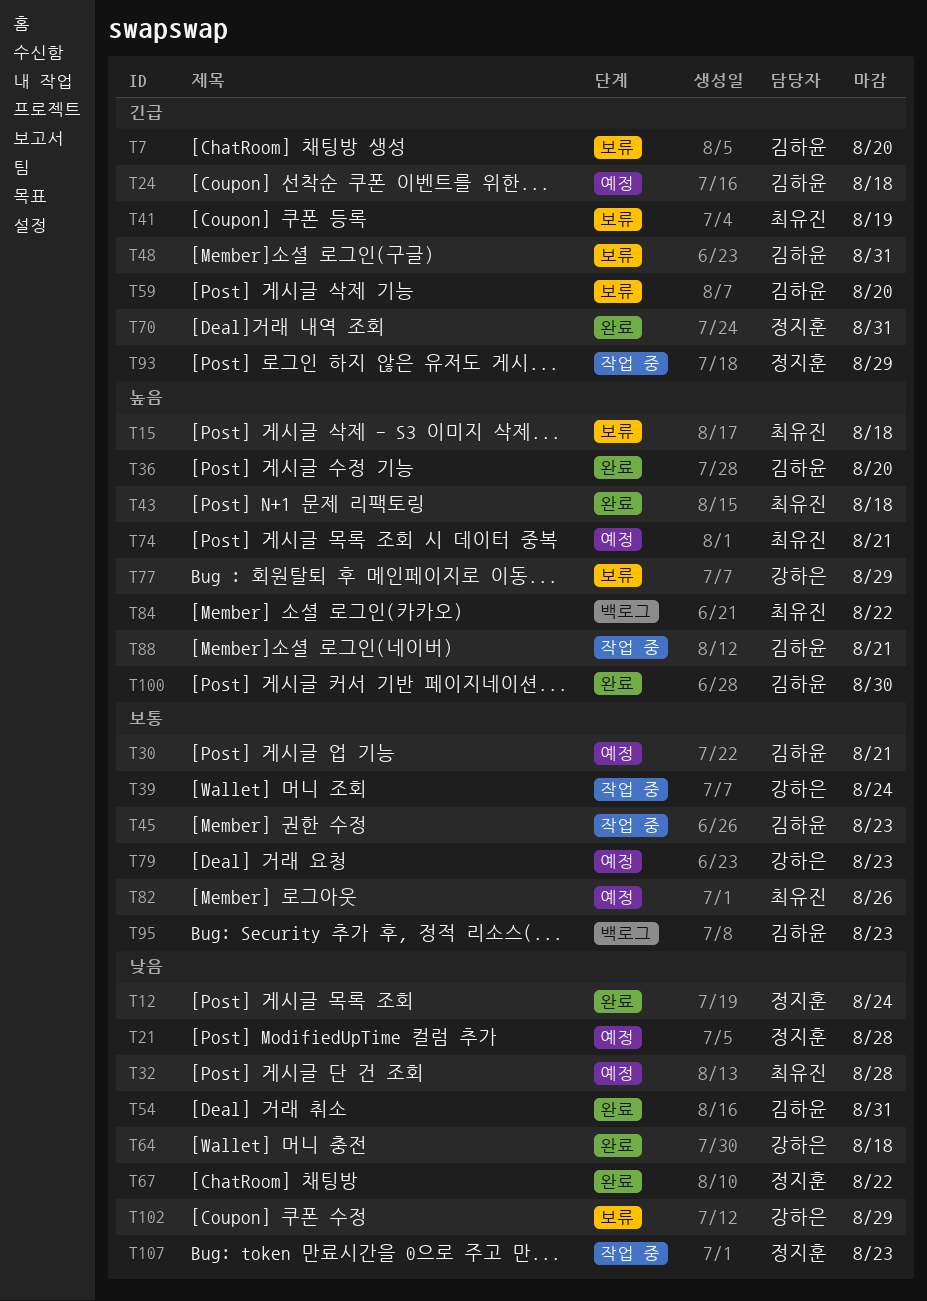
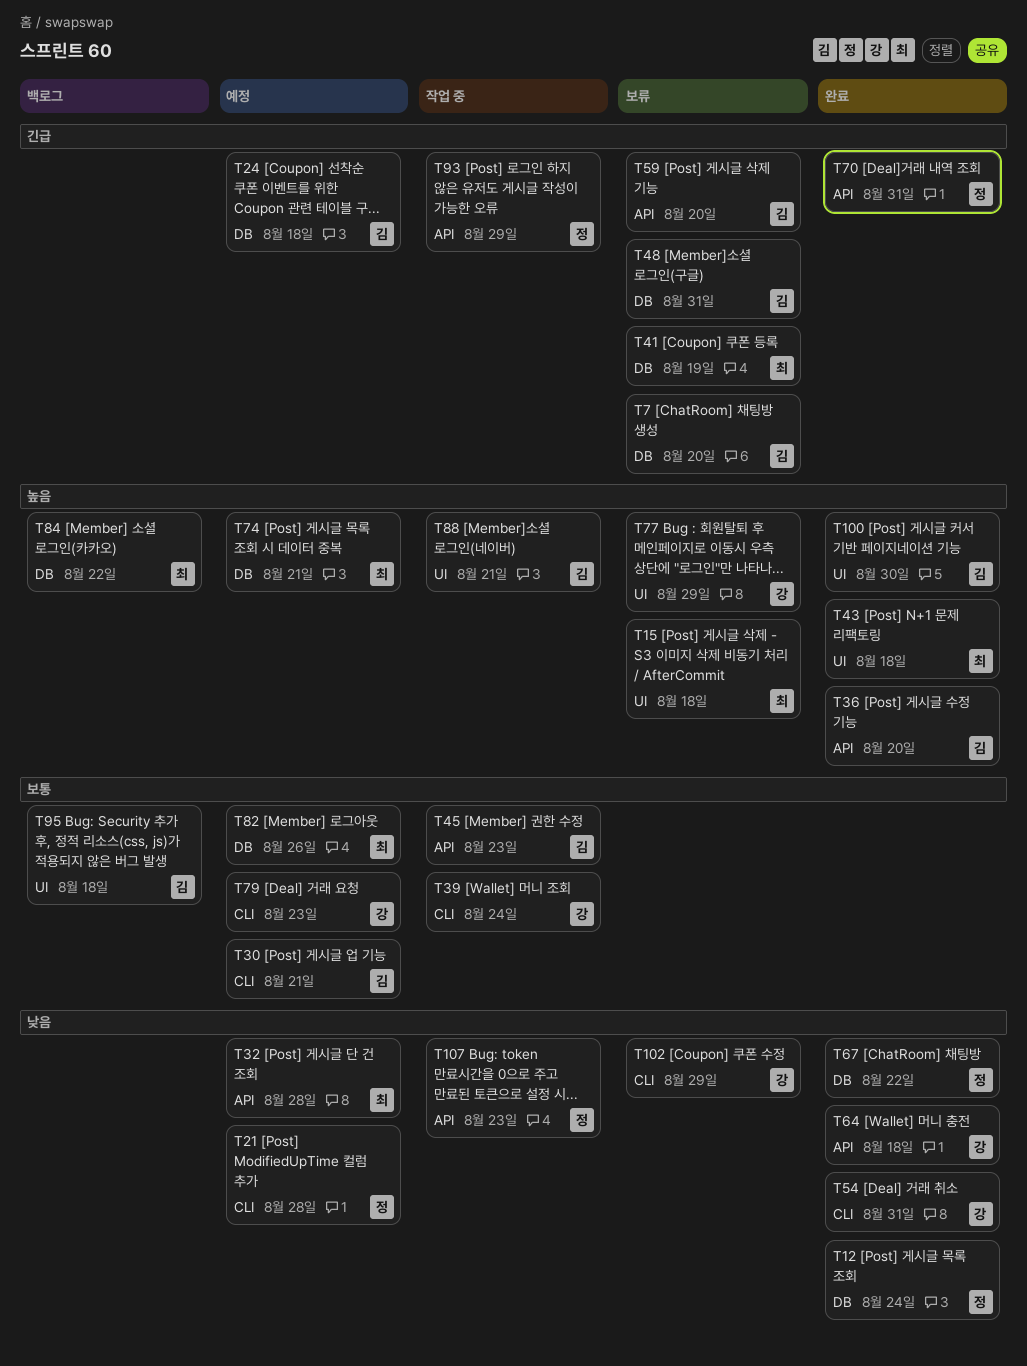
T54, owner: 김하윤 -> 강하은
T95, due: Aug 23 -> Aug 18

